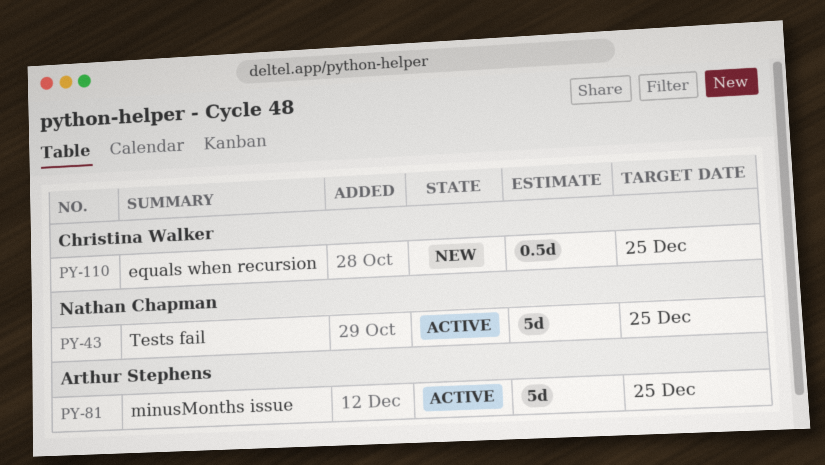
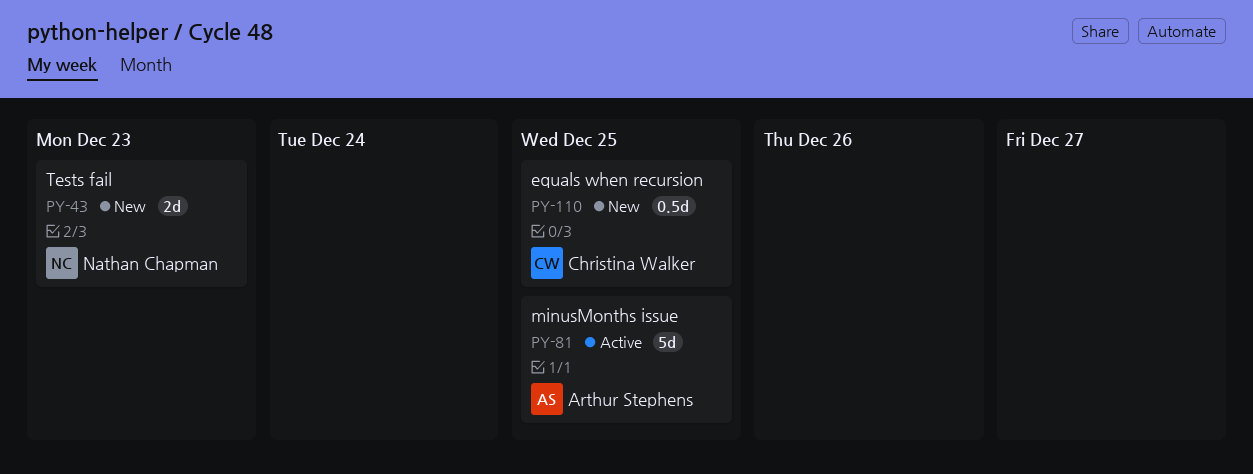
PY-43, status: Active -> New
PY-43, estimate: 5d -> 2d
PY-43, due: Dec 25 -> Dec 23

